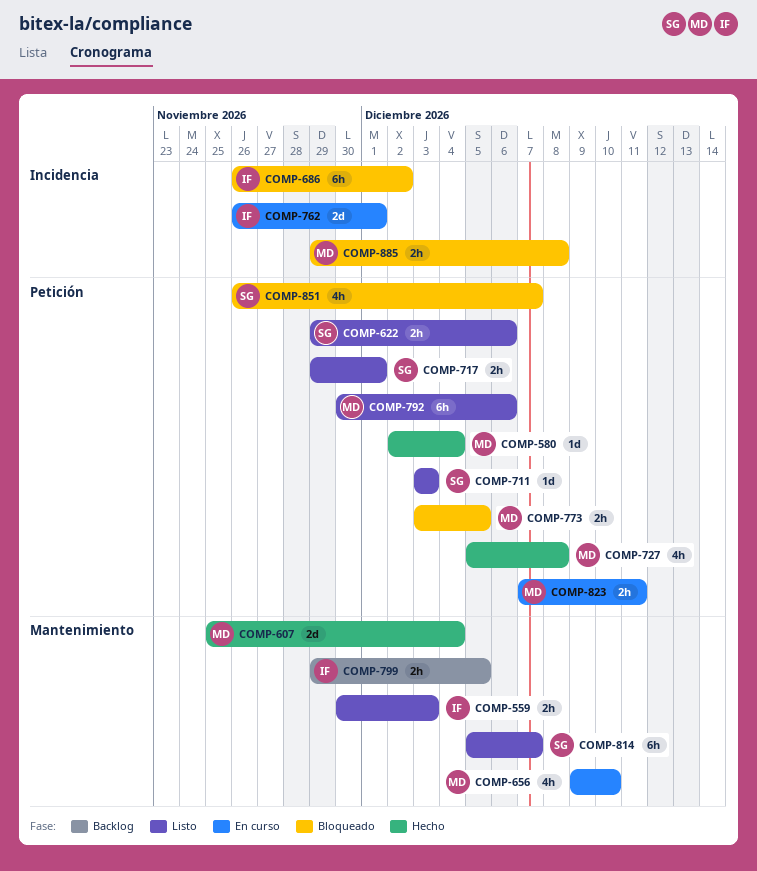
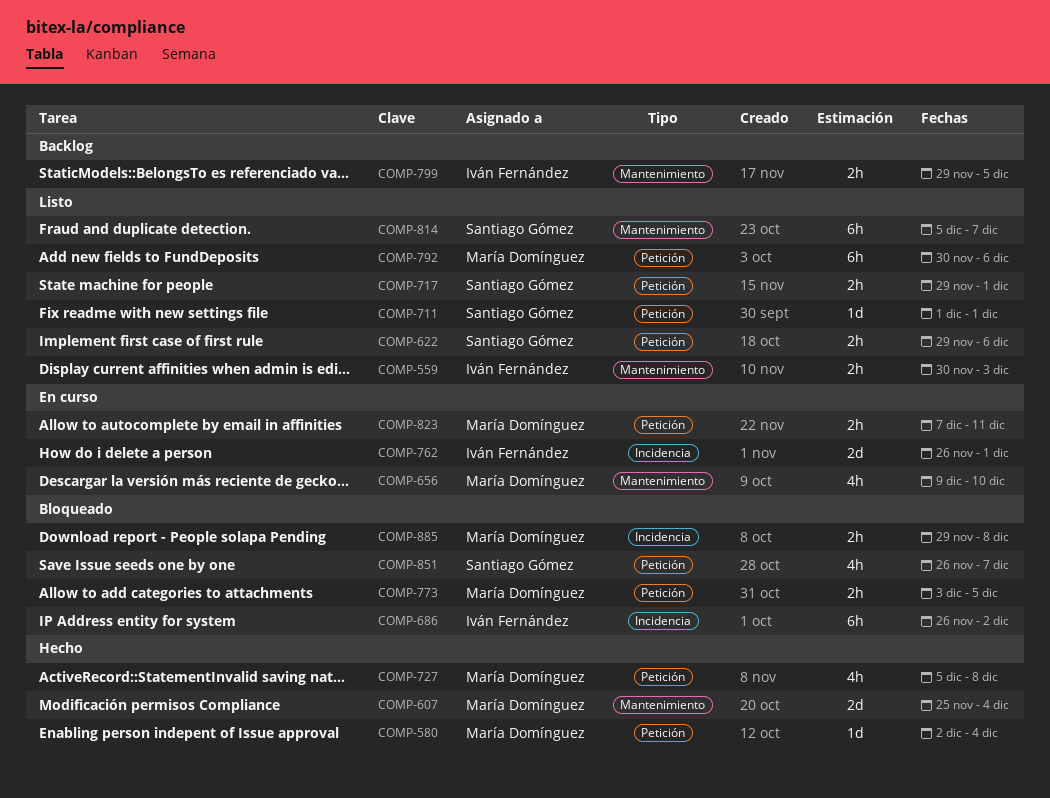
COMP-711, start: Dec 3 -> Dec 1
COMP-711, due: Dec 3 -> Dec 1

